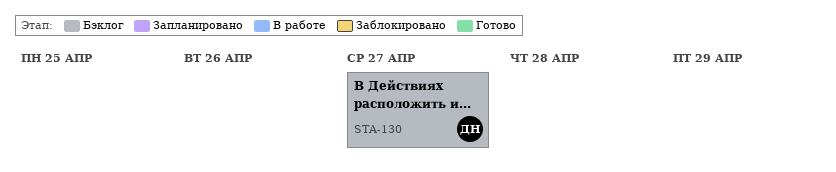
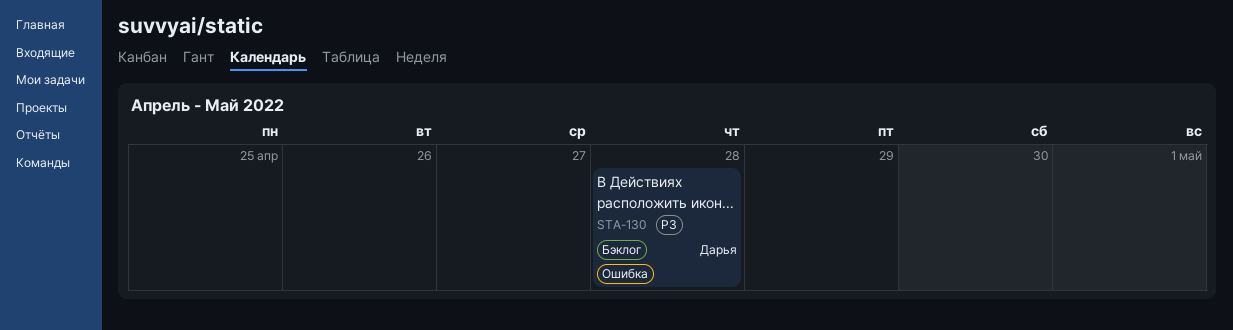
STA-130, due: Apr 27 -> Apr 28

